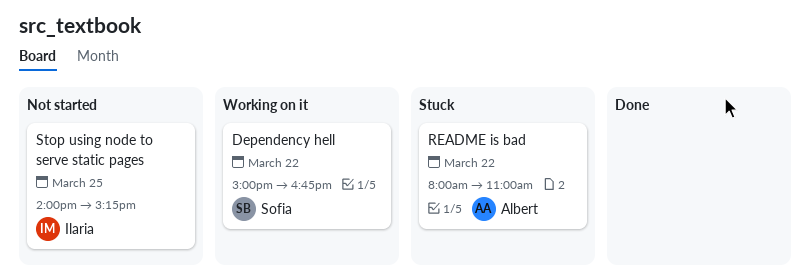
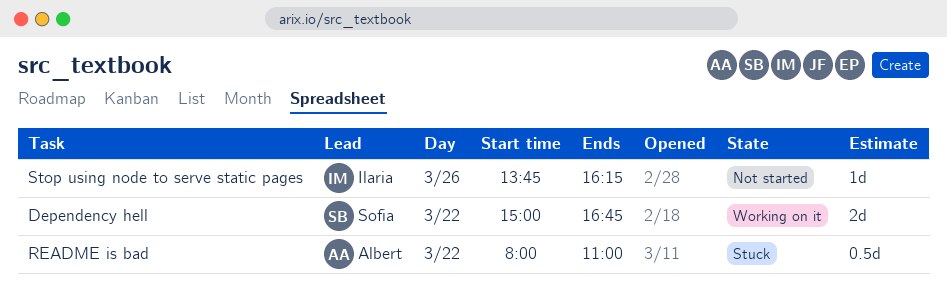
Stop using node to serve static pages, day: Mar 25 -> Mar 26
Stop using node to serve static pages, begins: 14:00 -> 13:45
Stop using node to serve static pages, ends: 15:15 -> 16:15

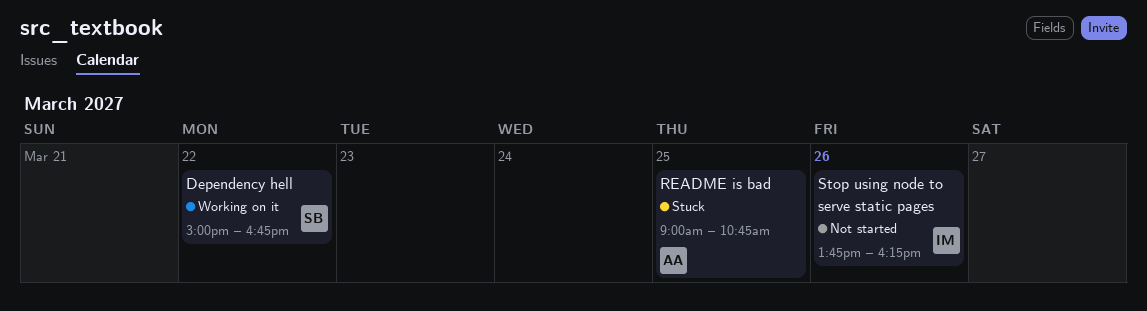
README is bad, day: Mar 22 -> Mar 25
README is bad, begins: 08:00 -> 09:00
README is bad, ends: 11:00 -> 10:45

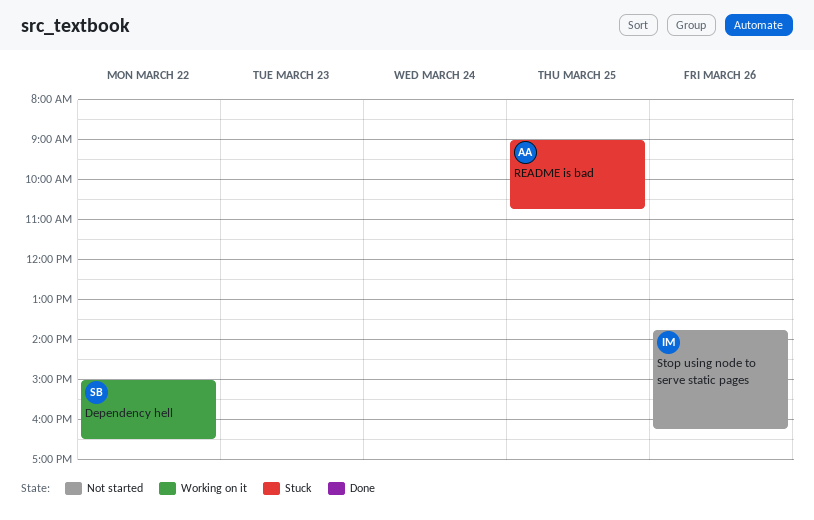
Dependency hell, ends: 16:45 -> 16:30

